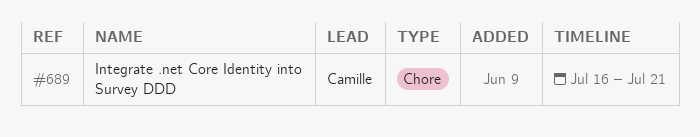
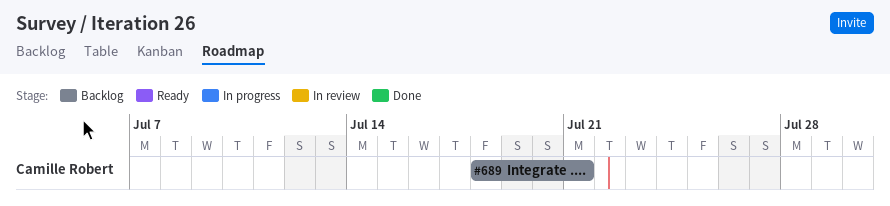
#689, start: Jul 16 -> Jul 18

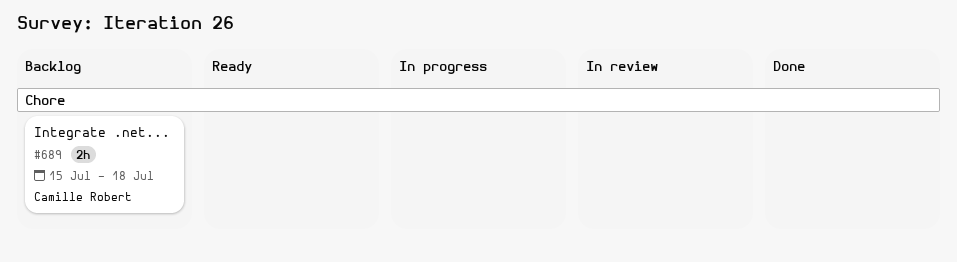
#689, start: Jul 18 -> Jul 15
#689, due: Jul 21 -> Jul 18

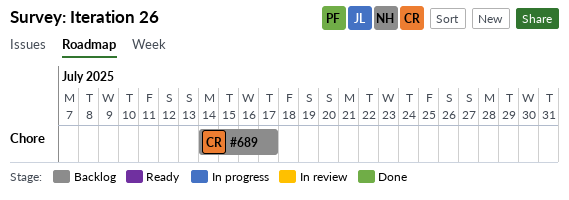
#689, start: Jul 15 -> Jul 14
#689, due: Jul 18 -> Jul 17

